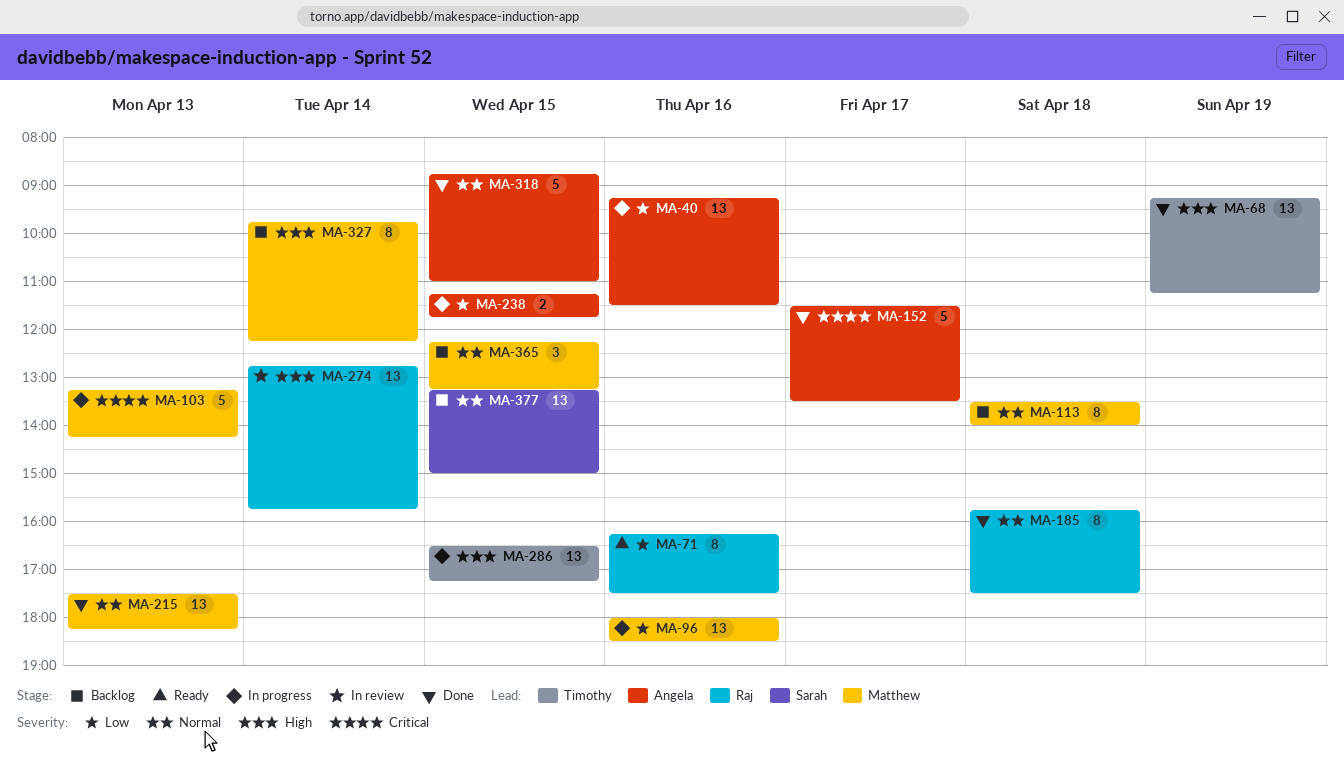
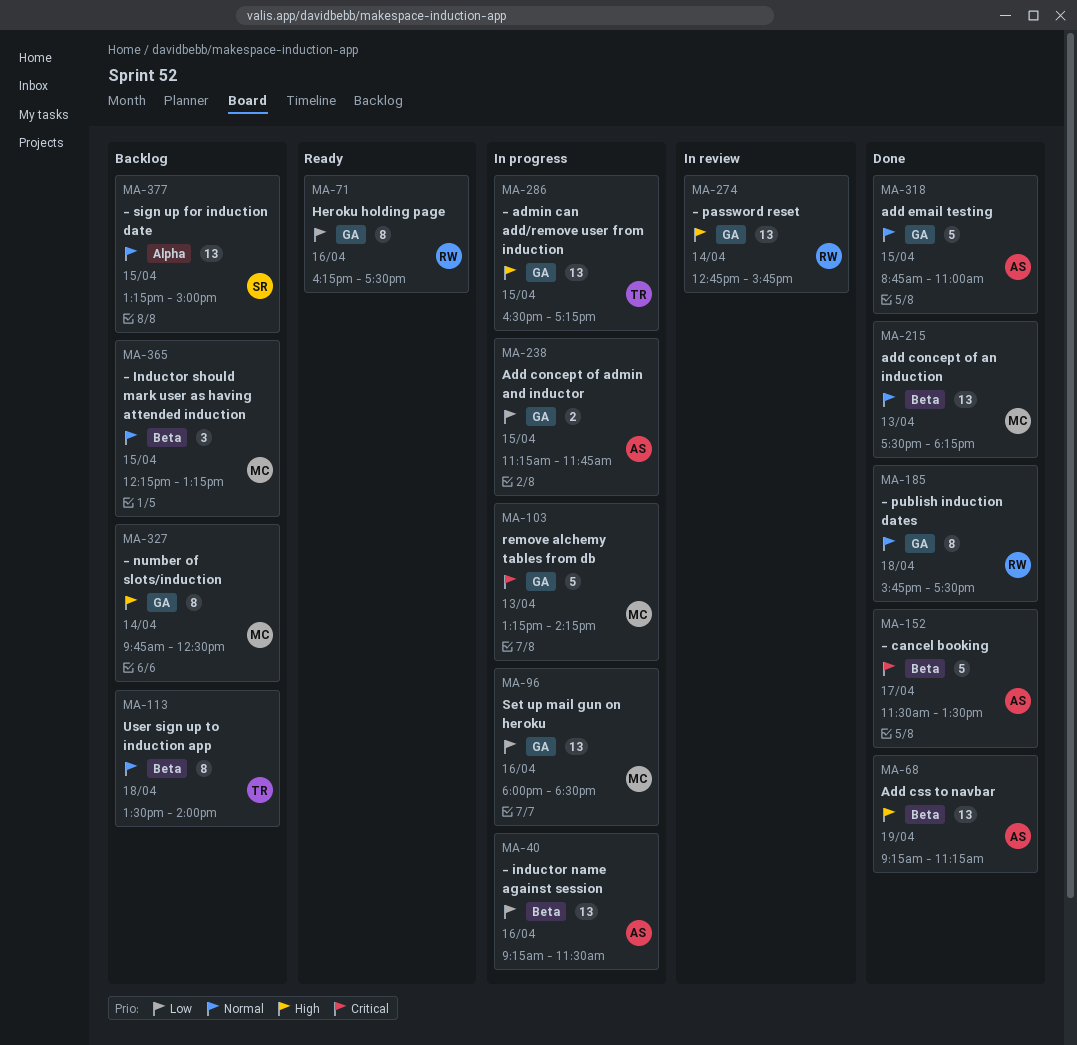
MA-68, owner: Timothy -> Angela
MA-113, owner: Matthew -> Timothy
MA-327, ends: 12:15 -> 12:30

